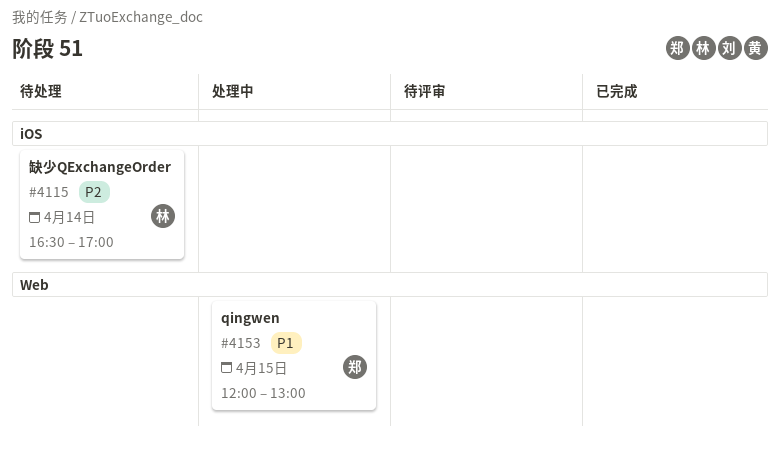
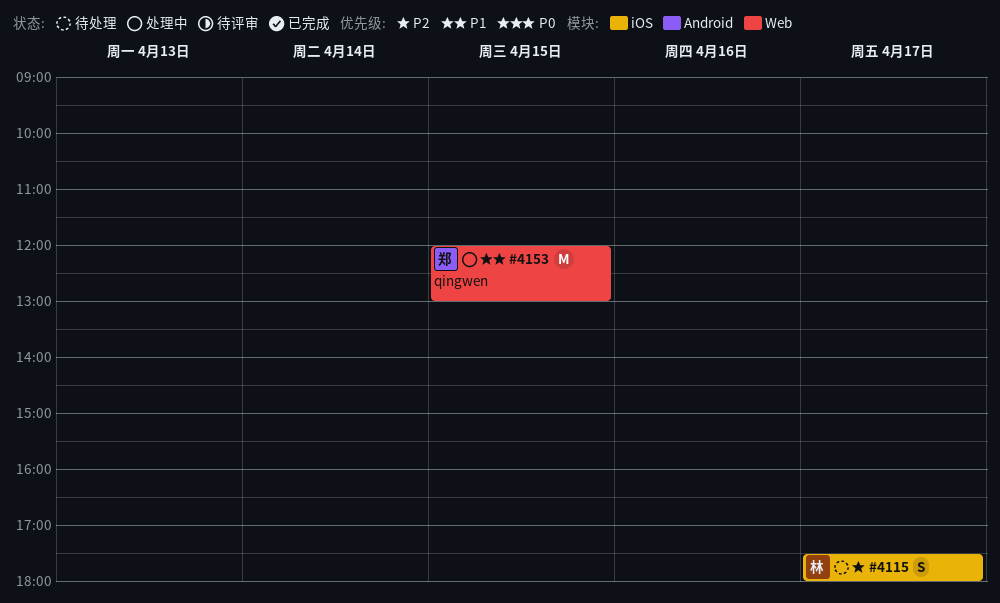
#4115, day: Apr 14 -> Apr 17
#4115, begins: 16:30 -> 17:30
#4115, ends: 17:00 -> 18:00

